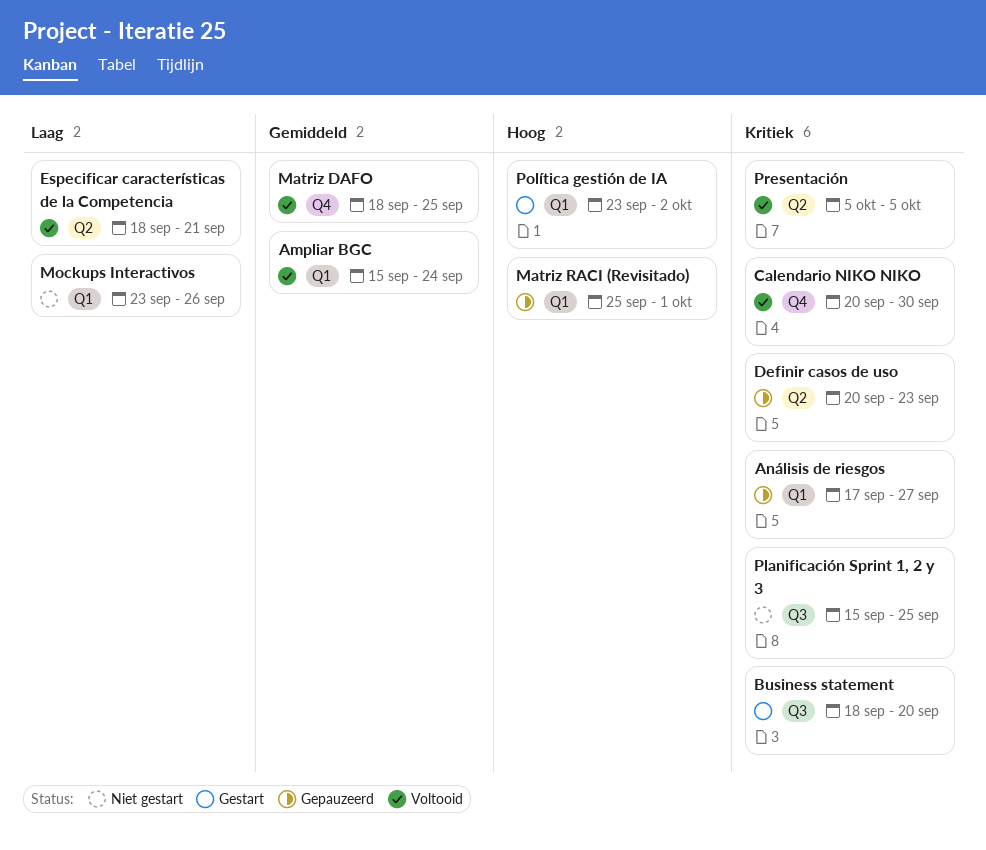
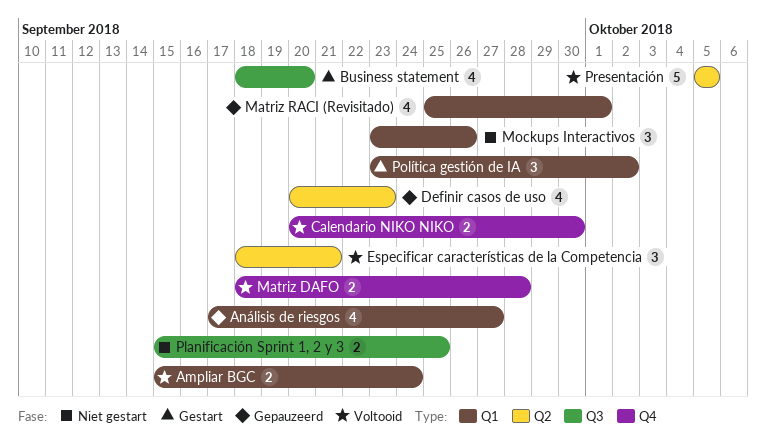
Matriz DAFO, due: Sep 25 -> Sep 28

